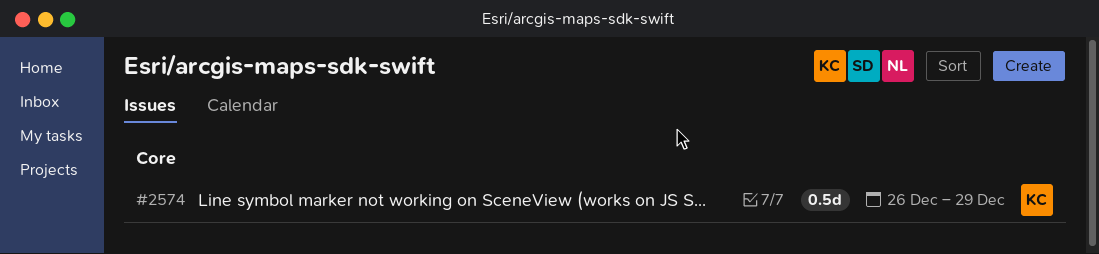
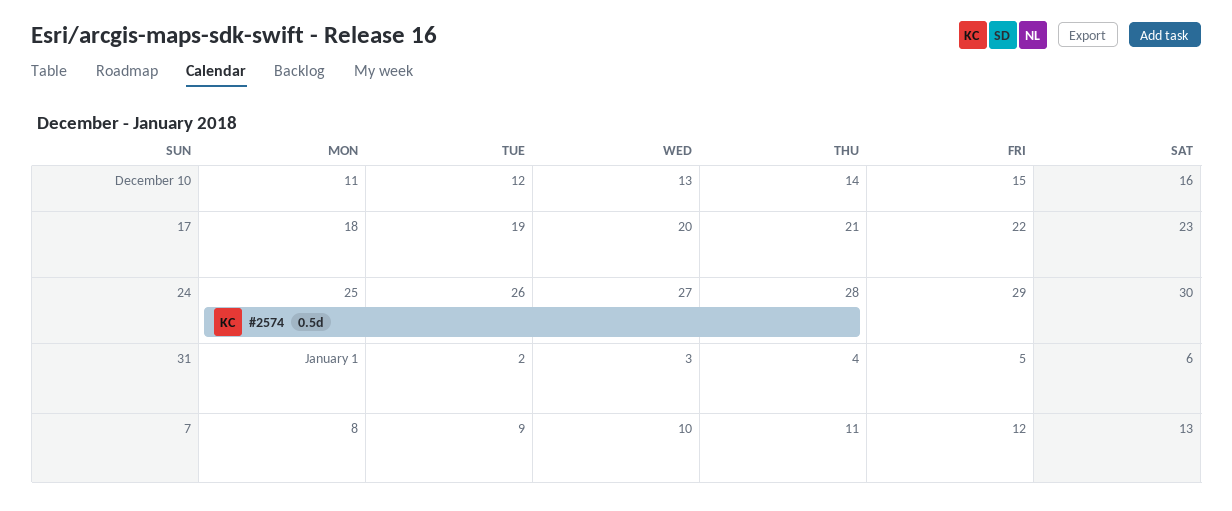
#2574, start: Dec 26 -> Dec 25
#2574, due: Dec 29 -> Dec 28

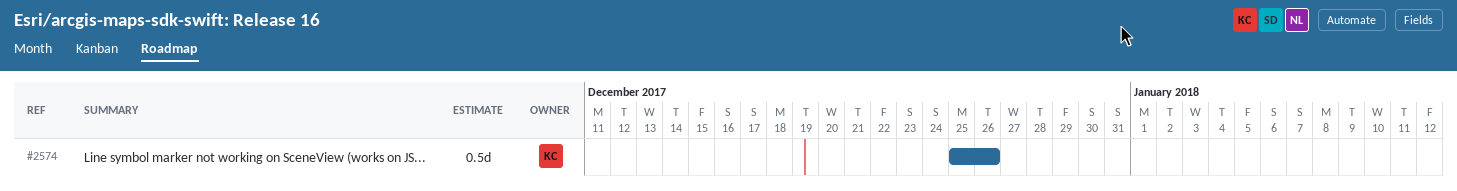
#2574, due: Dec 28 -> Dec 26

